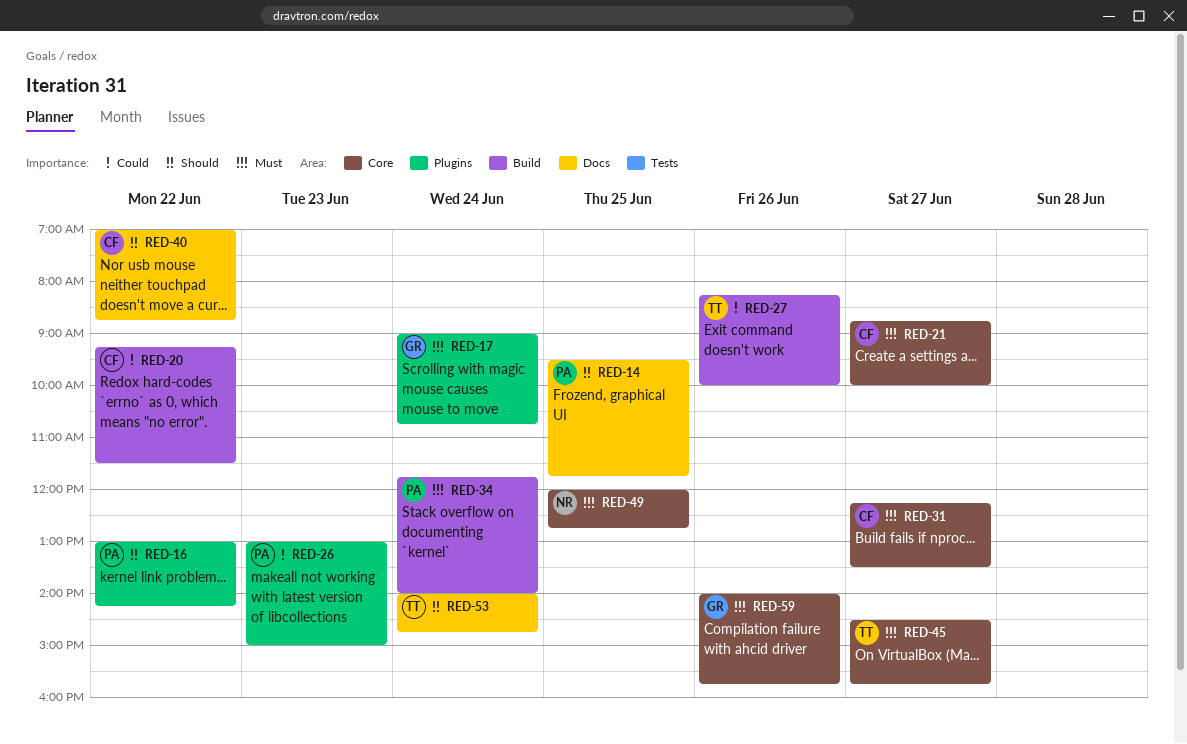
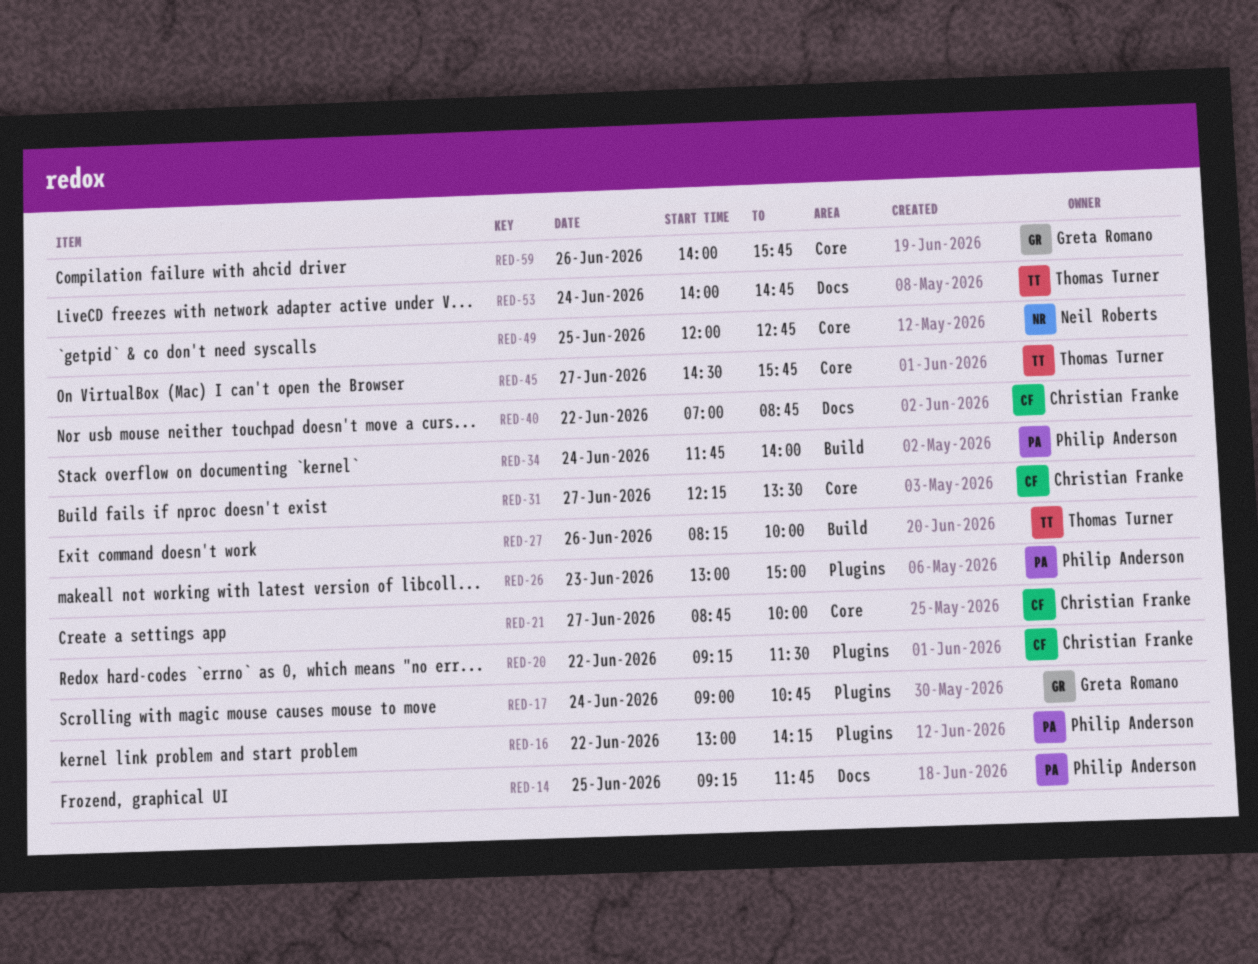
RED-14, begins: 09:30 -> 09:15
RED-20, label: Build -> Plugins

